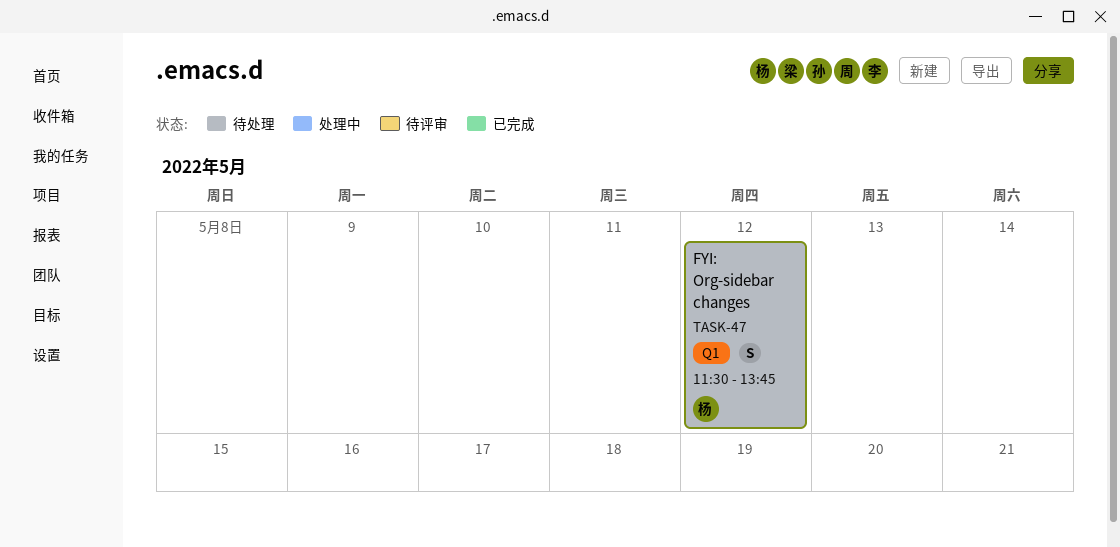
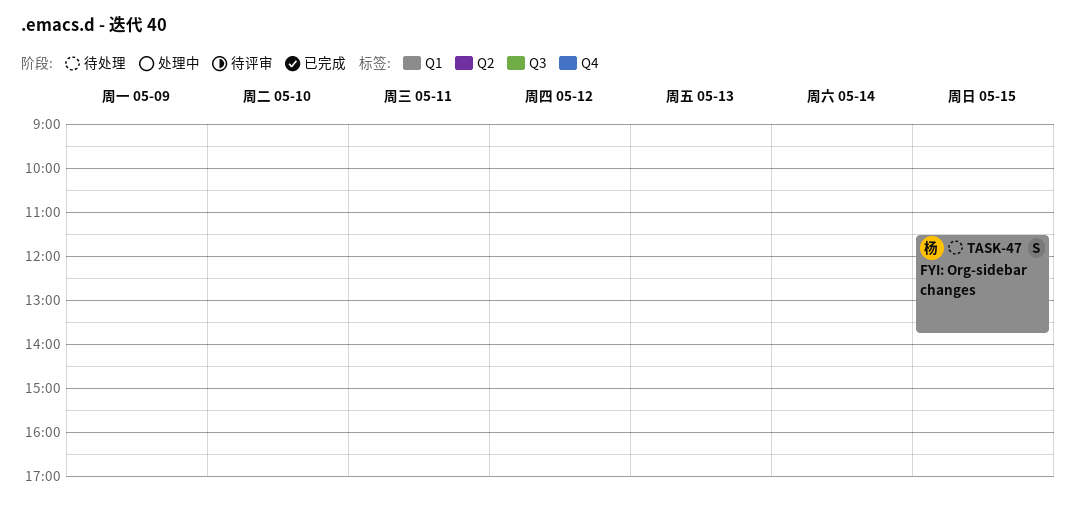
TASK-47, day: May 12 -> May 15

